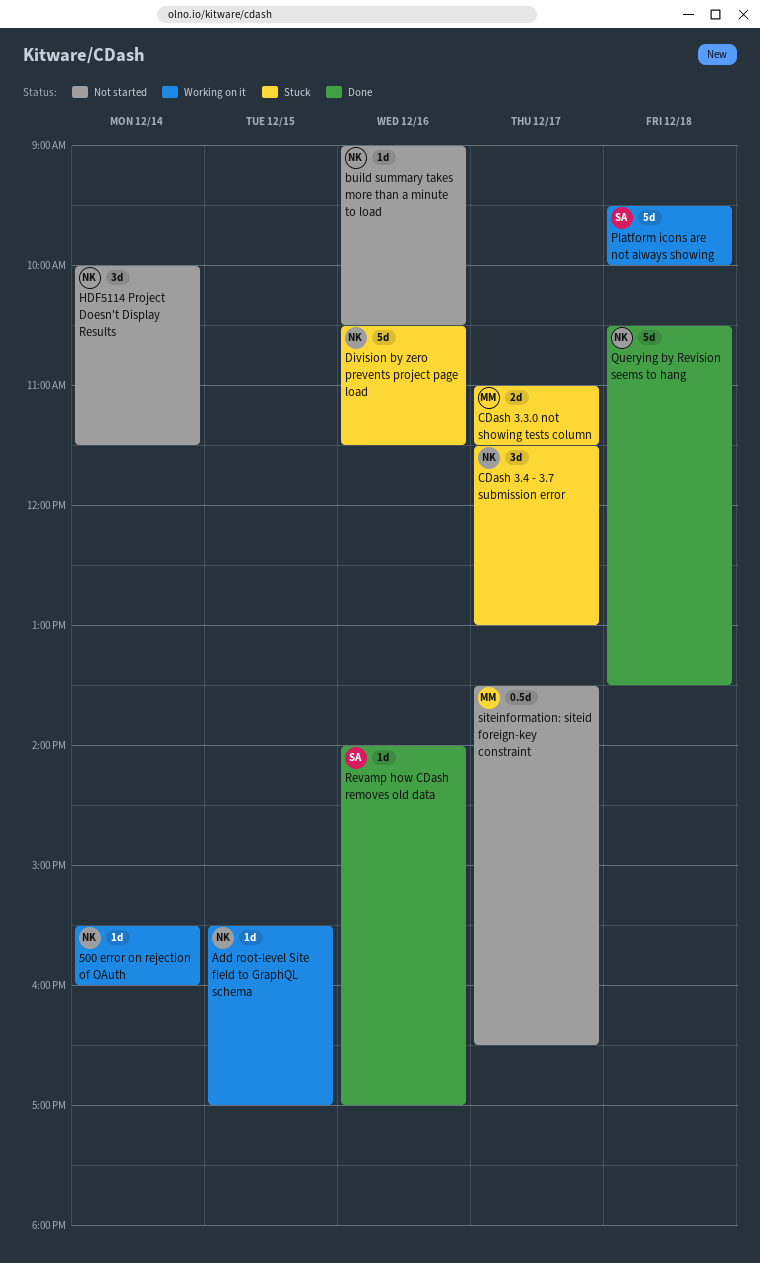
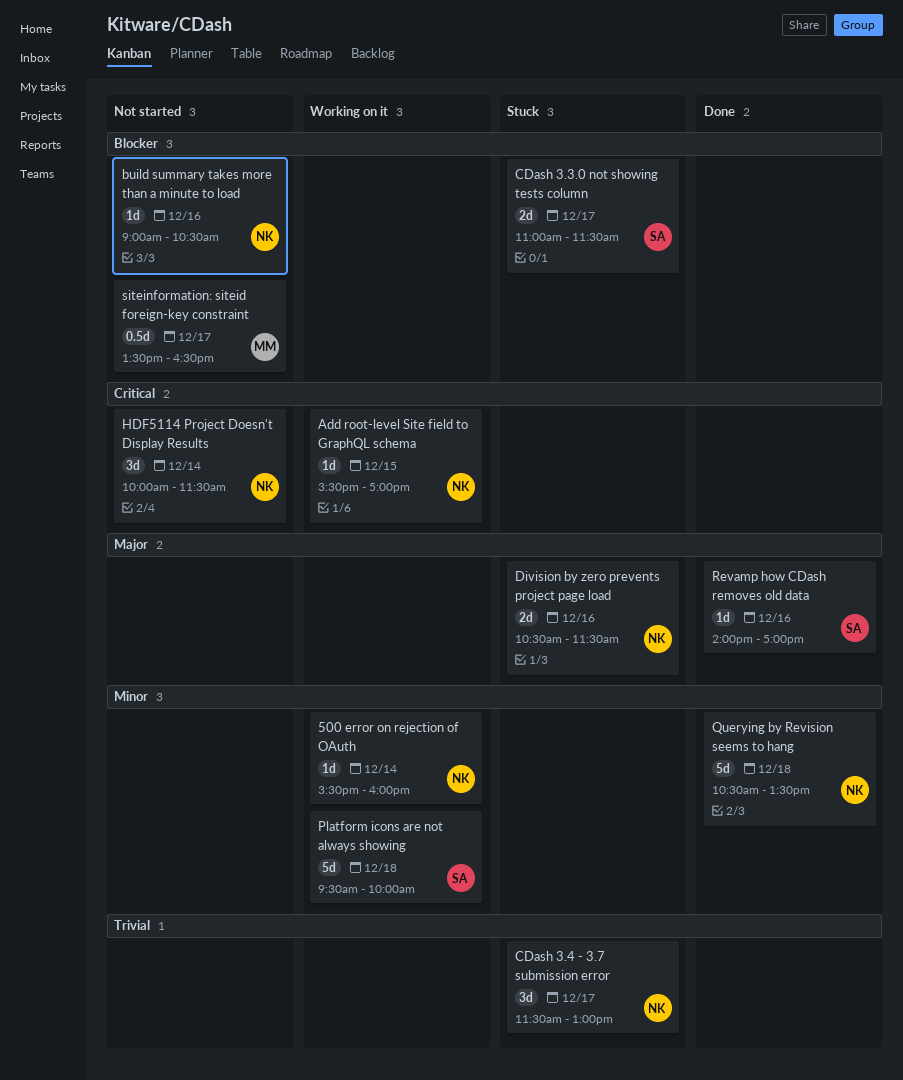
CDash 3.3.0 not showing tests column, owner: MM -> SA
Division by zero prevents project page load, estimate: 5d -> 2d

